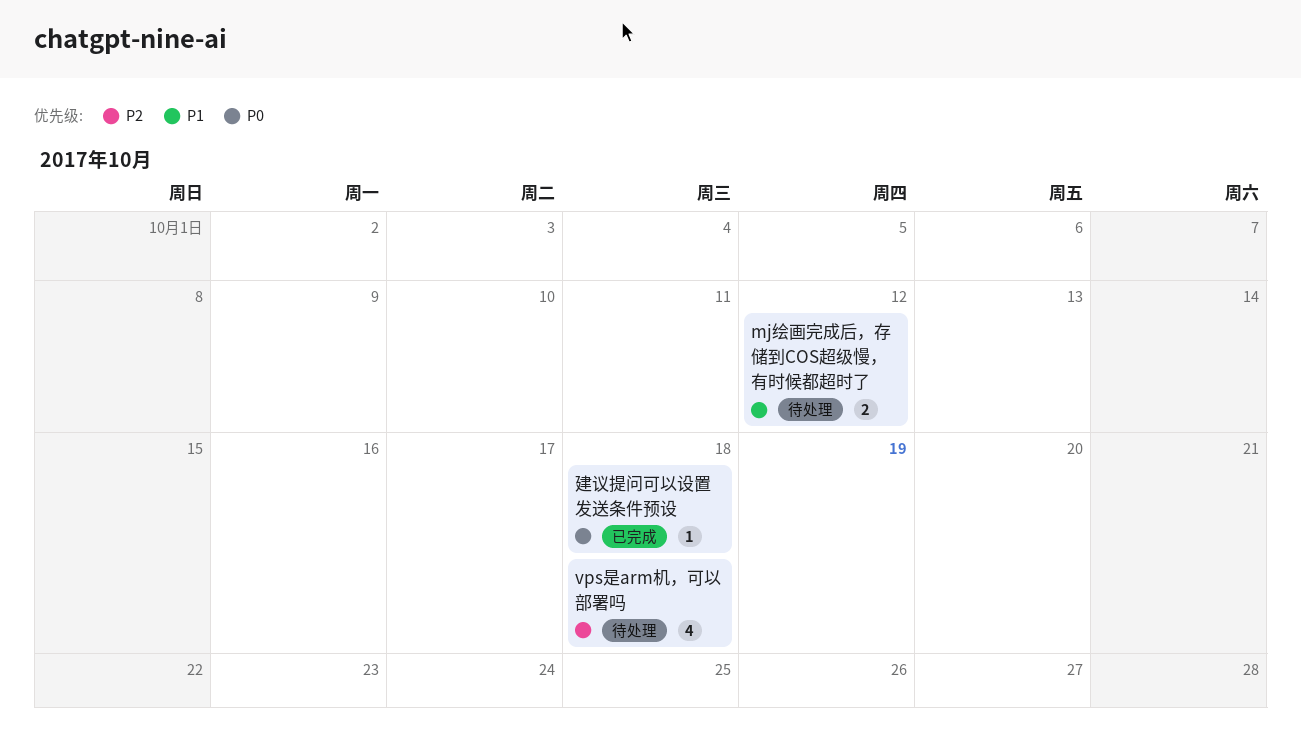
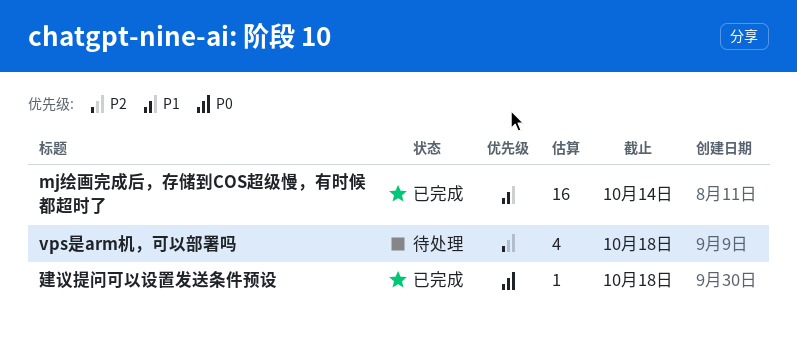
mj绘画完成后，存储到COS超级慢，有时候都超时了, status: 待处理 -> 已完成
mj绘画完成后，存储到COS超级慢，有时候都超时了, estimate: 2 -> 16
mj绘画完成后，存储到COS超级慢，有时候都超时了, due: Oct 12 -> Oct 14

